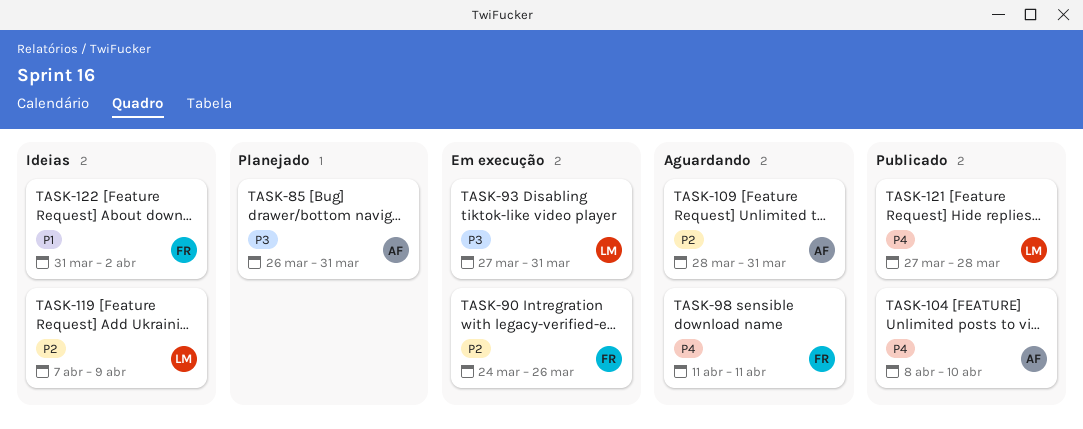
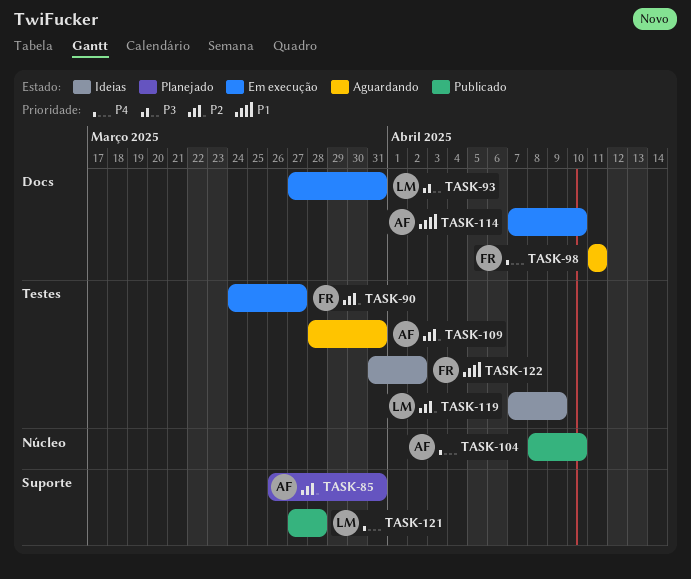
TASK-85, priority: P3 -> P2
TASK-90, due: Mar 26 -> Mar 27
TASK-114: none -> present

